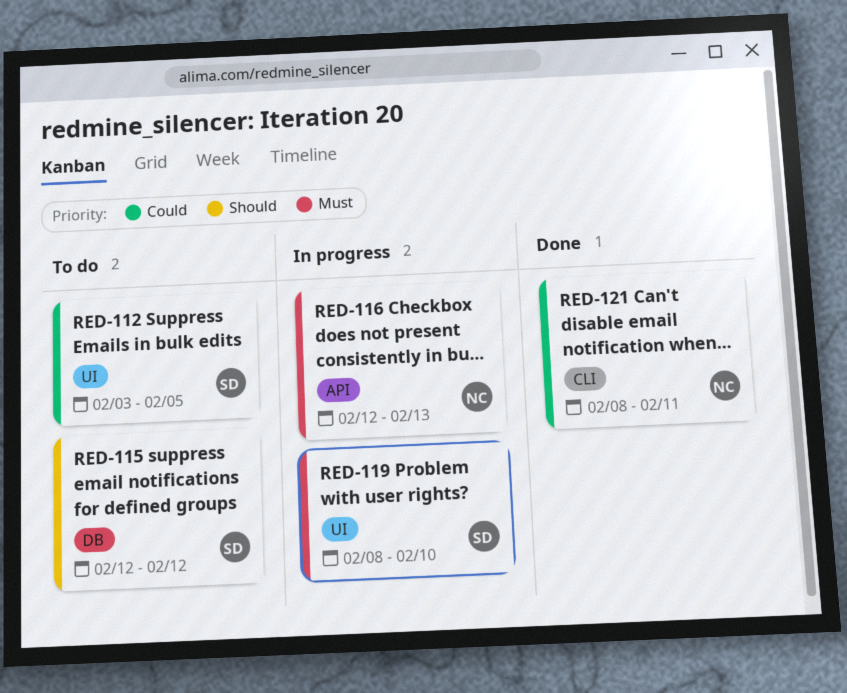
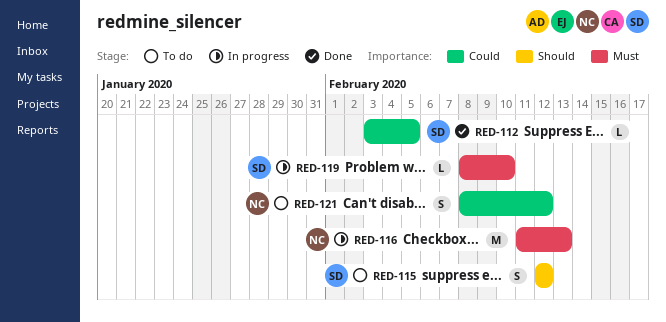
RED-112, status: To do -> Done
RED-116, start: Feb 12 -> Feb 11
RED-121, status: Done -> To do
RED-121, due: Feb 11 -> Feb 12

